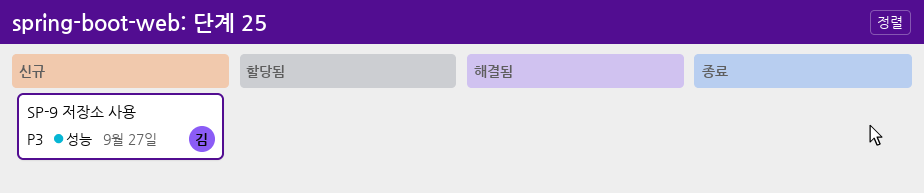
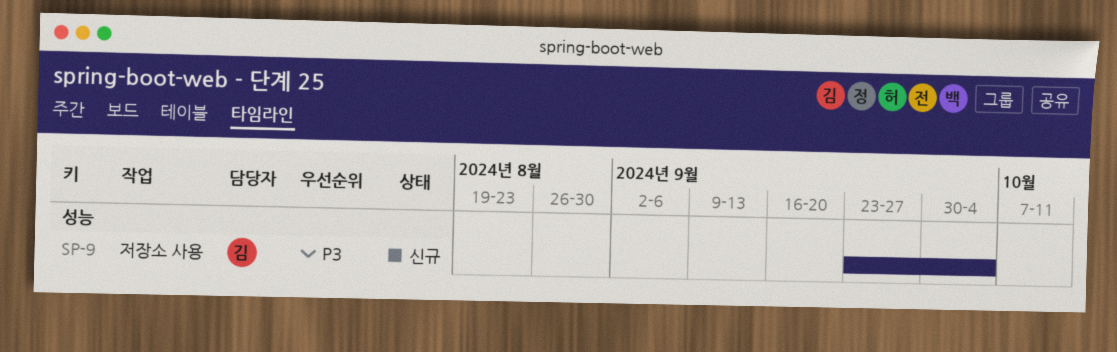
SP-9, due: Sep 27 -> Oct 4

